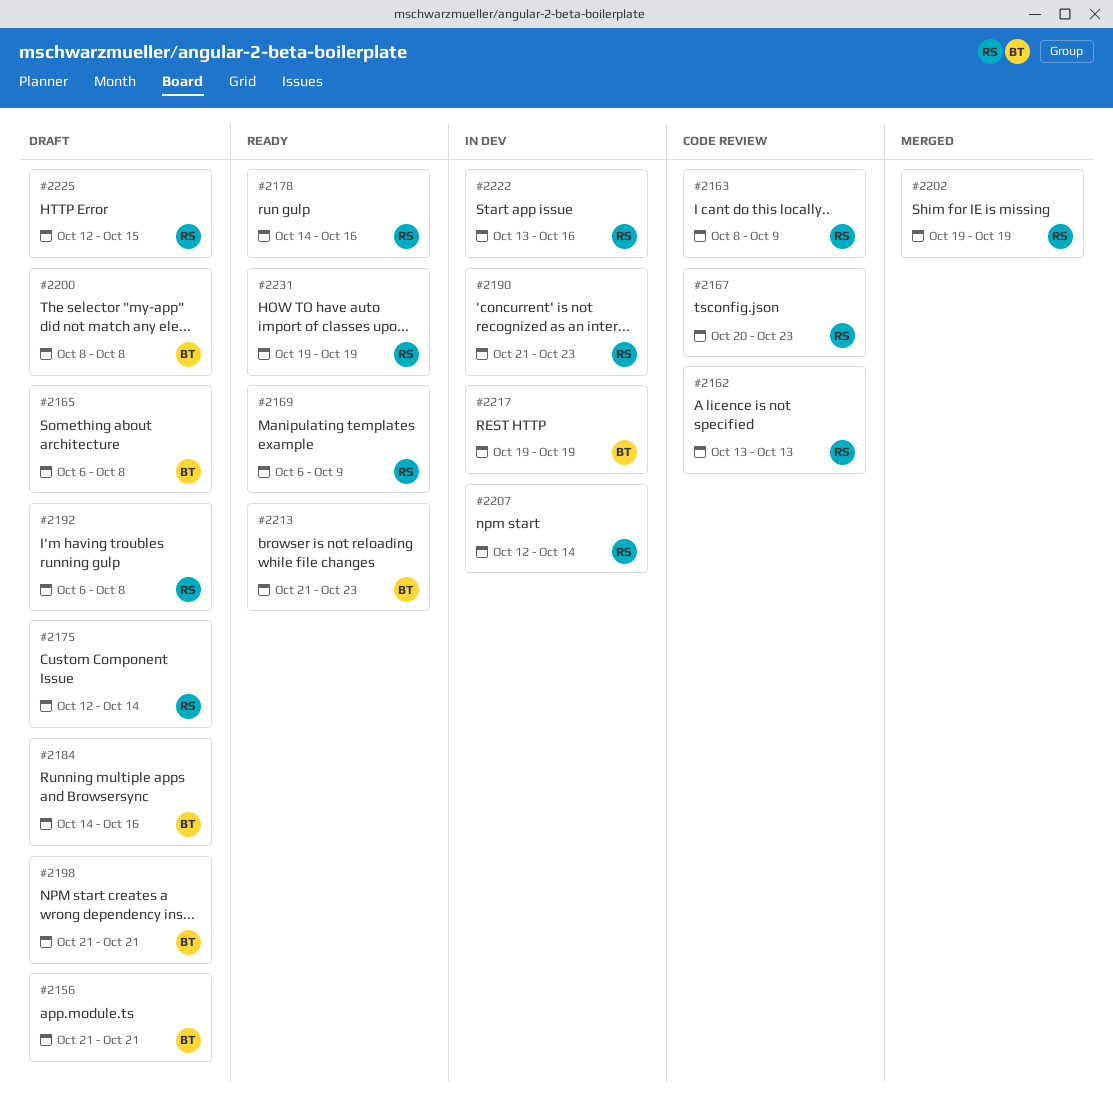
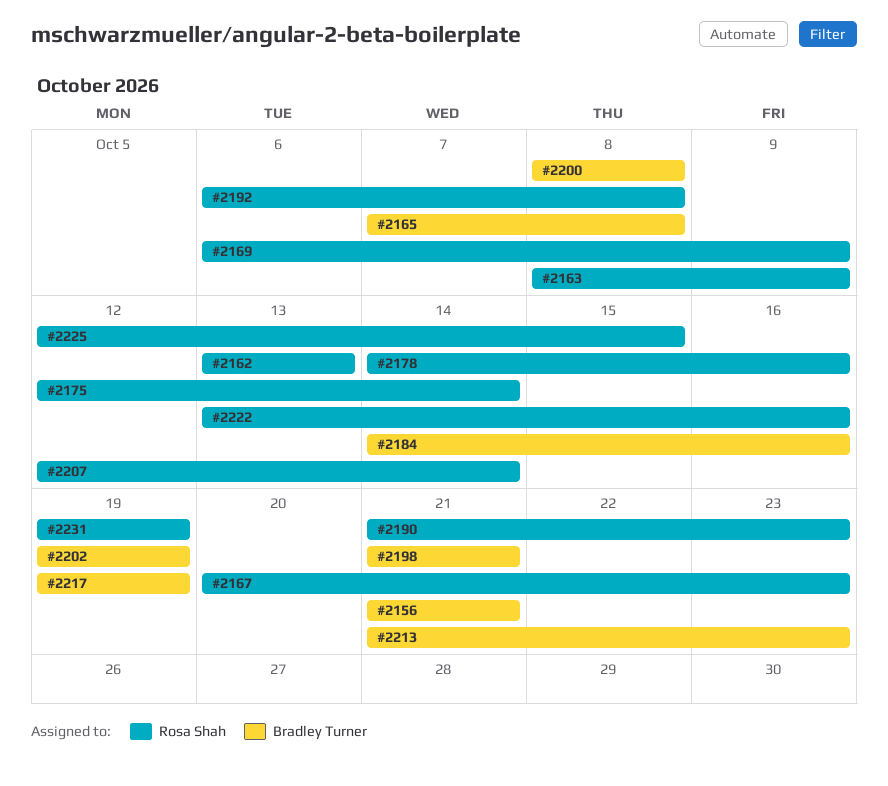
#2165, start: Oct 6 -> Oct 7
#2202, owner: Rosa Shah -> Bradley Turner

